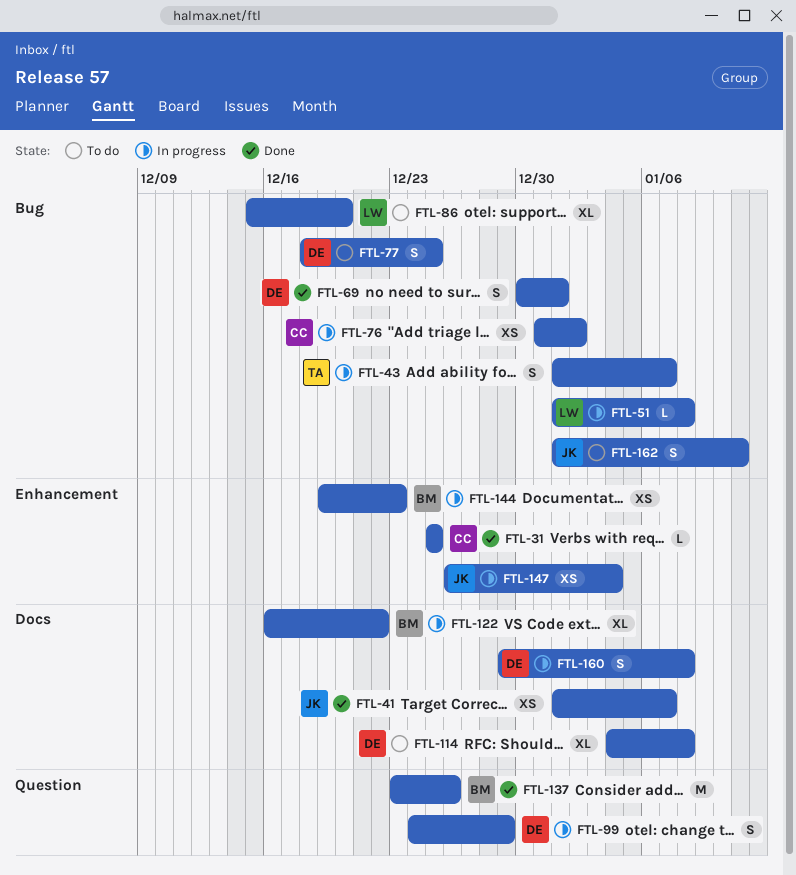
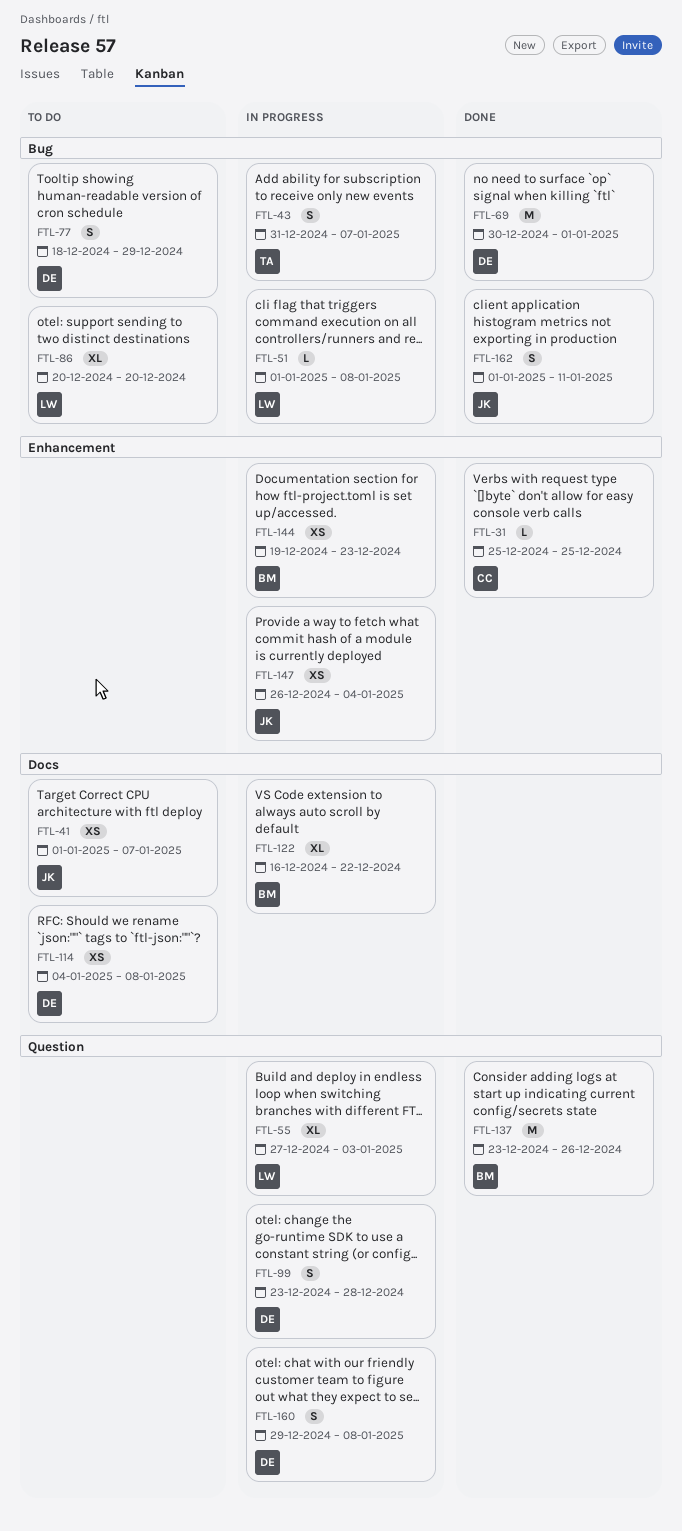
FTL-41, status: Done -> To do
FTL-43, start: Jan 1 -> Dec 31
FTL-55: none -> present
FTL-69, estimate: S -> M
FTL-76: present -> none
FTL-77, due: Dec 25 -> Dec 29
FTL-86, start: Dec 15 -> Dec 20
FTL-99, start: Dec 24 -> Dec 23
FTL-99, due: Dec 29 -> Dec 28
FTL-114, estimate: XL -> XS
FTL-160, label: Docs -> Question
FTL-162, status: To do -> Done

